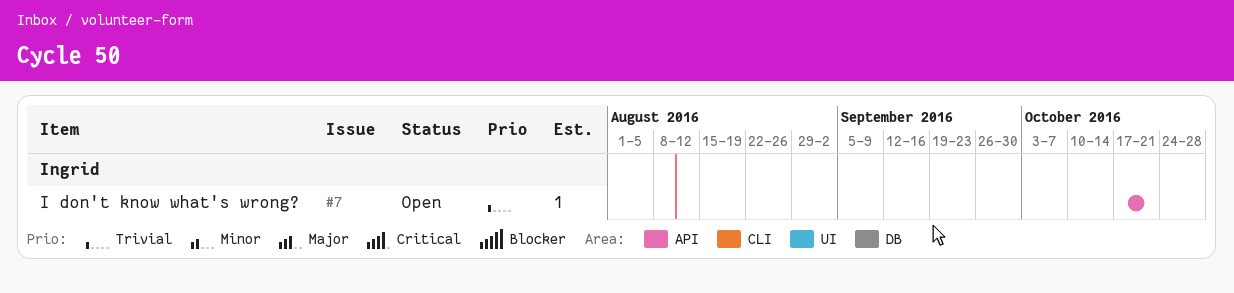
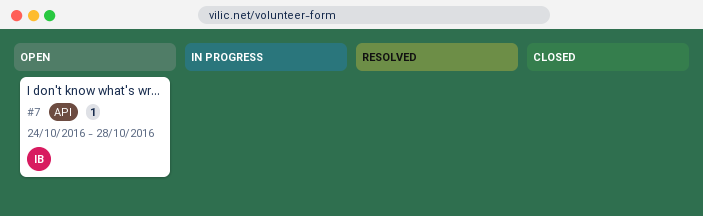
#7, start: Oct 17 -> Oct 24
#7, due: Oct 21 -> Oct 28

